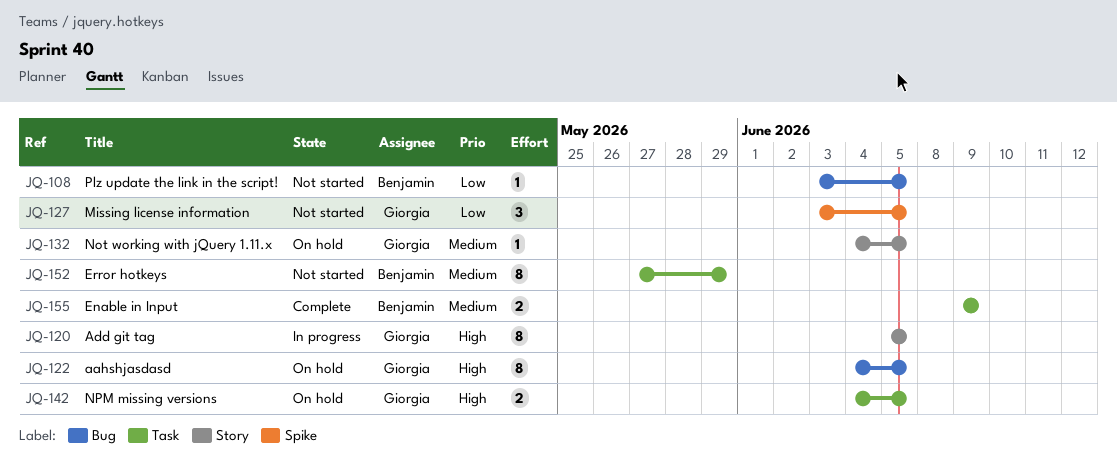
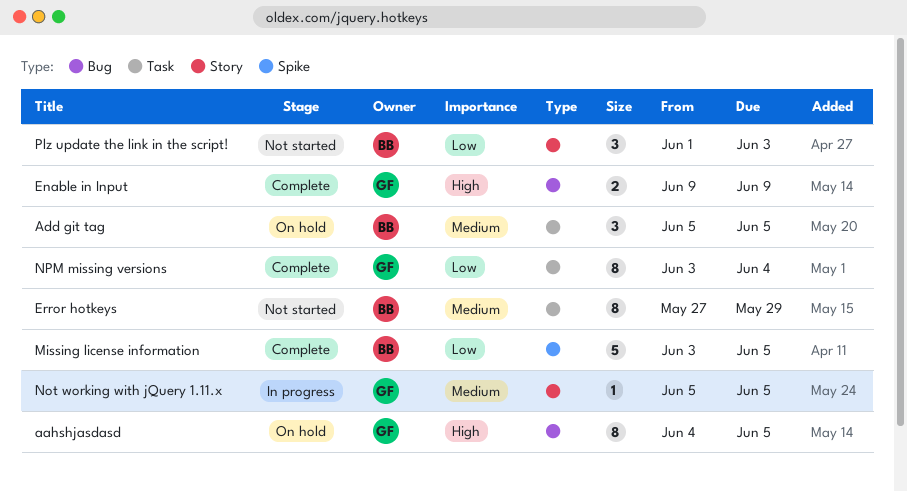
Add git tag, status: In progress -> On hold
Add git tag, owner: Giorgia -> Benjamin
Add git tag, priority: High -> Medium
Add git tag, label: Story -> Task
Add git tag, estimate: 8 -> 3
Enable in Input, owner: Benjamin -> Giorgia
Enable in Input, priority: Medium -> High
Enable in Input, label: Task -> Bug
Missing license information, status: Not started -> Complete
Missing license information, owner: Giorgia -> Benjamin
Missing license information, estimate: 3 -> 5
Not working with jQuery 1.11.x, status: On hold -> In progress
Not working with jQuery 1.11.x, start: Jun 4 -> Jun 5
NPM missing versions, status: On hold -> Complete
NPM missing versions, priority: High -> Low
NPM missing versions, estimate: 2 -> 8
NPM missing versions, start: Jun 4 -> Jun 3
NPM missing versions, due: Jun 5 -> Jun 4
Plz update the link in the script!, label: Bug -> Story
Plz update the link in the script!, estimate: 1 -> 3
Plz update the link in the script!, start: Jun 3 -> Jun 1
Plz update the link in the script!, due: Jun 5 -> Jun 3

